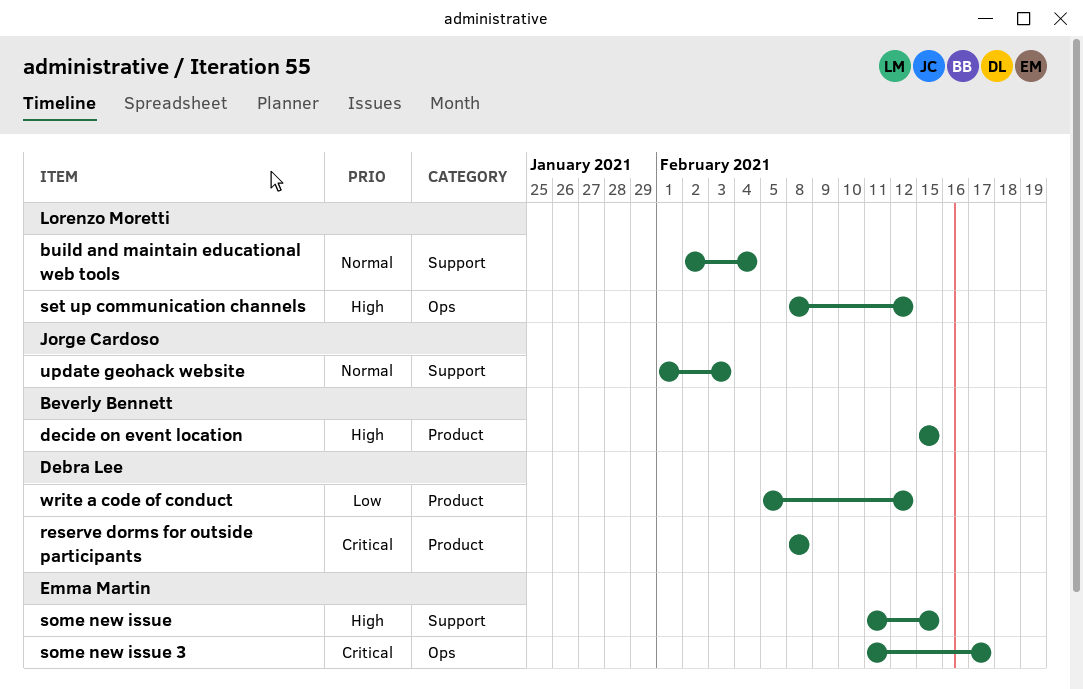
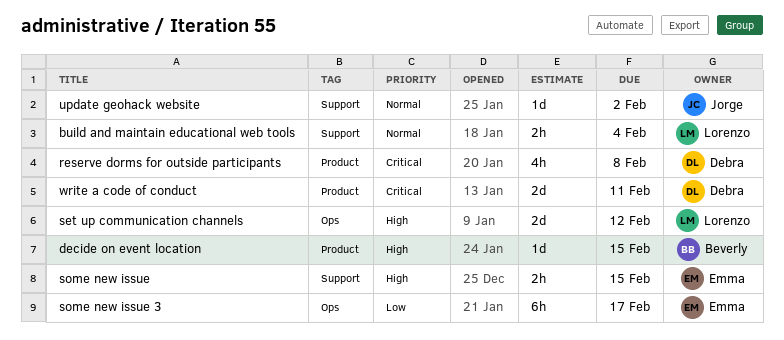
some new issue 3, priority: Critical -> Low
update geohack website, due: Feb 3 -> Feb 2
write a code of conduct, priority: Low -> Critical
write a code of conduct, due: Feb 12 -> Feb 11

